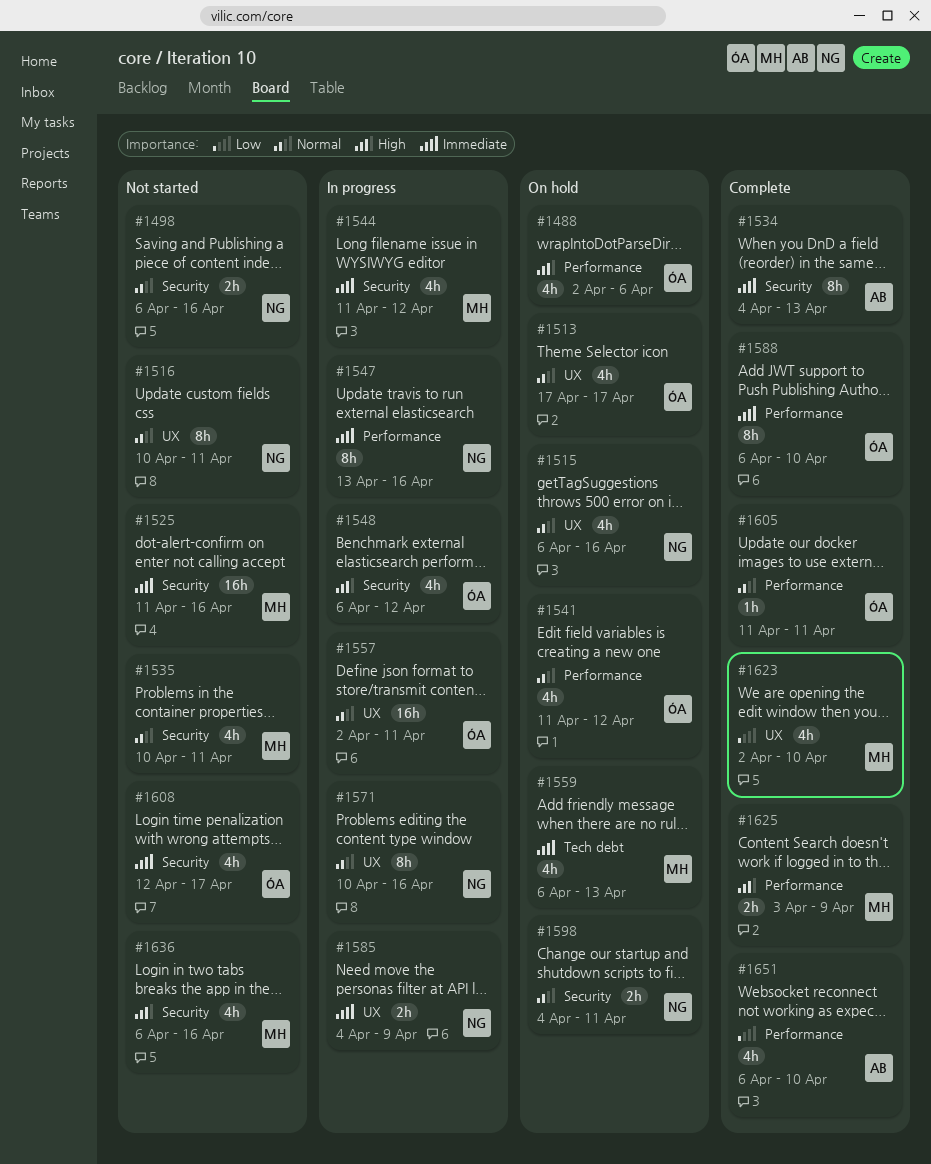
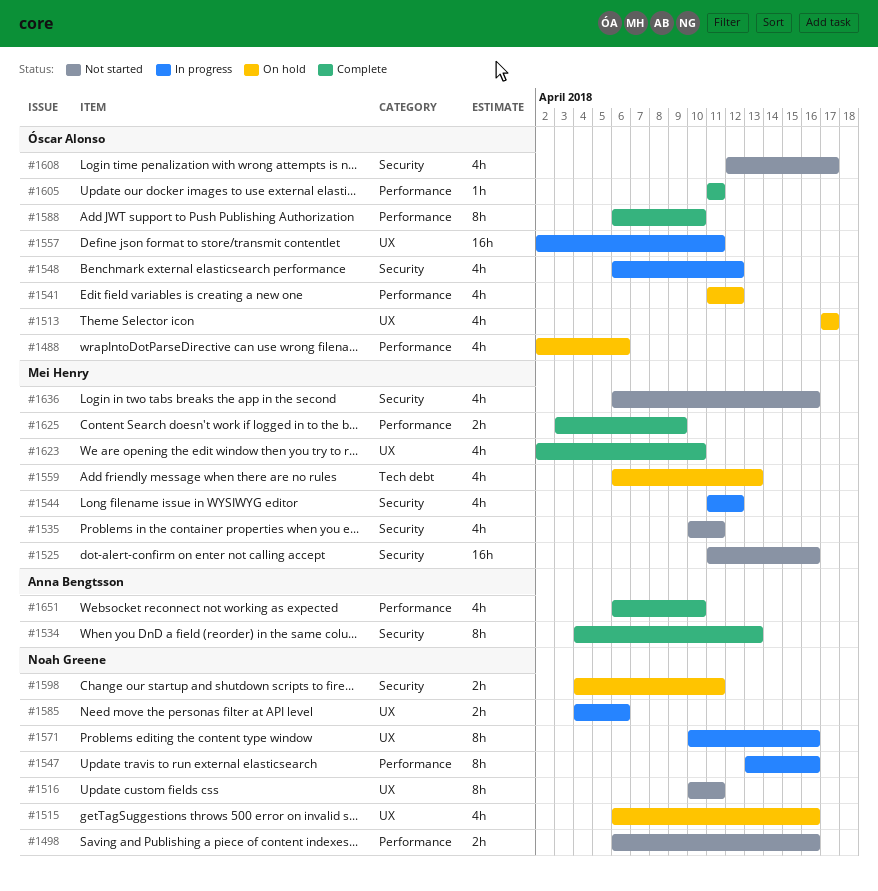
#1498, label: Security -> Performance
#1585, due: Apr 9 -> Apr 6

